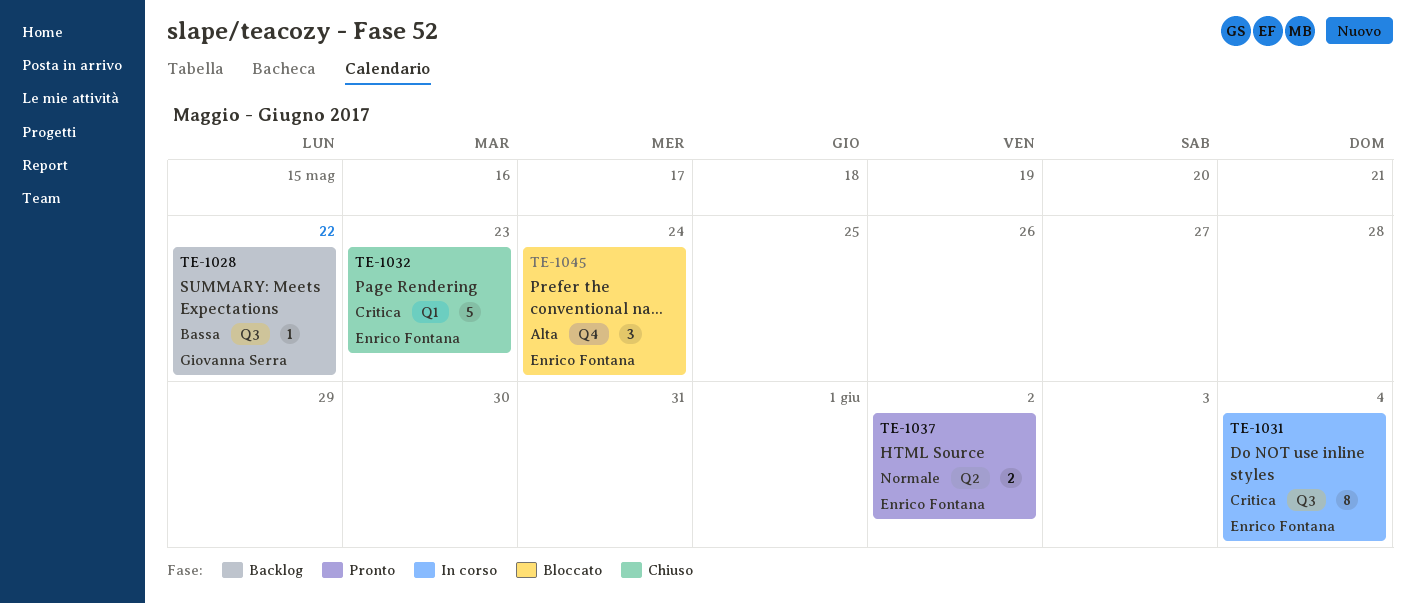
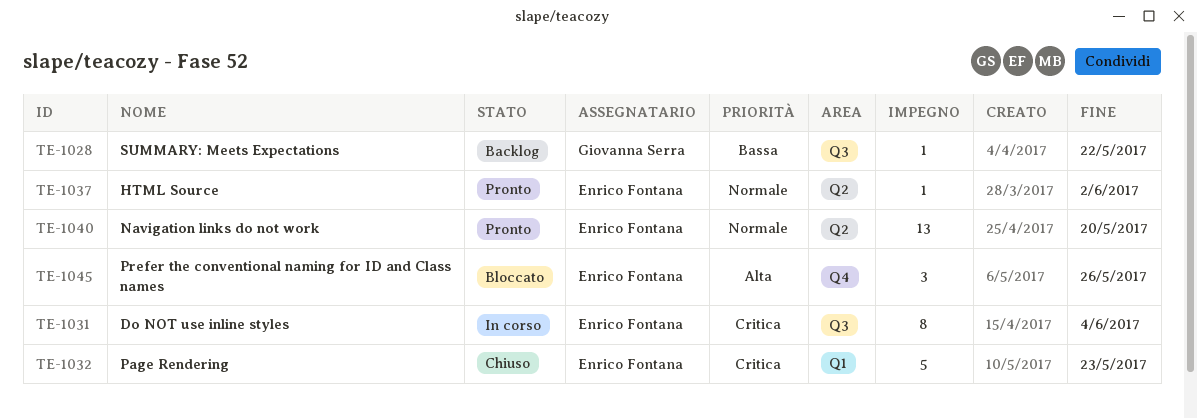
TE-1037, estimate: 2 -> 1
TE-1040: none -> present
TE-1045, due: May 24 -> May 26

